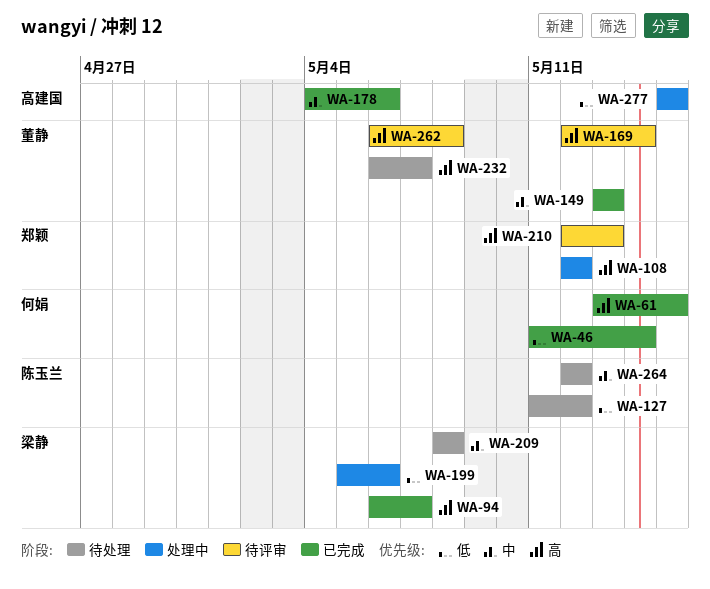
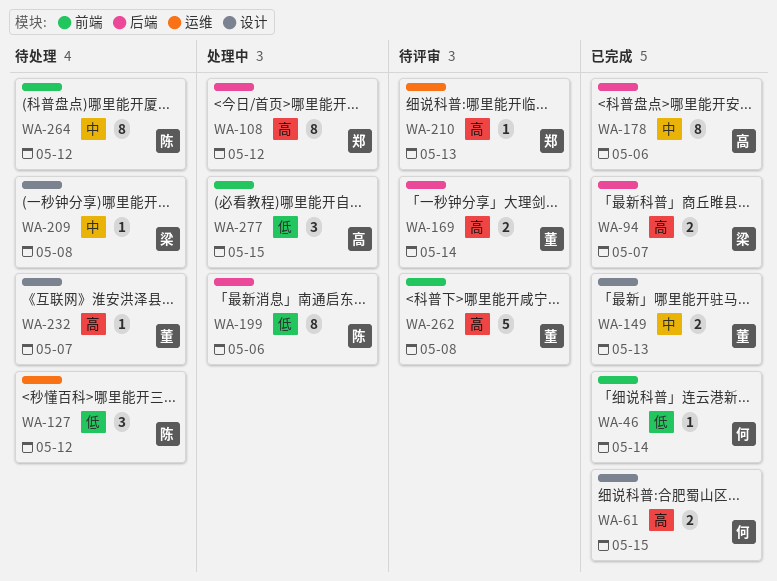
WA-199, owner: 梁静 -> 陈玉兰

